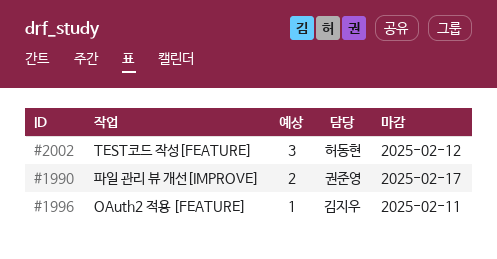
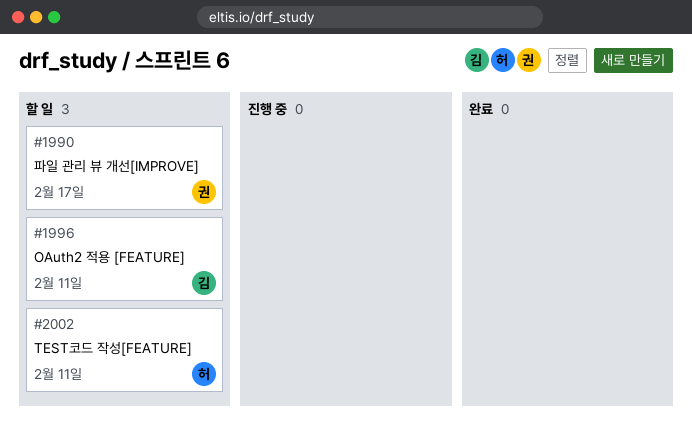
#2002, due: Feb 12 -> Feb 11

